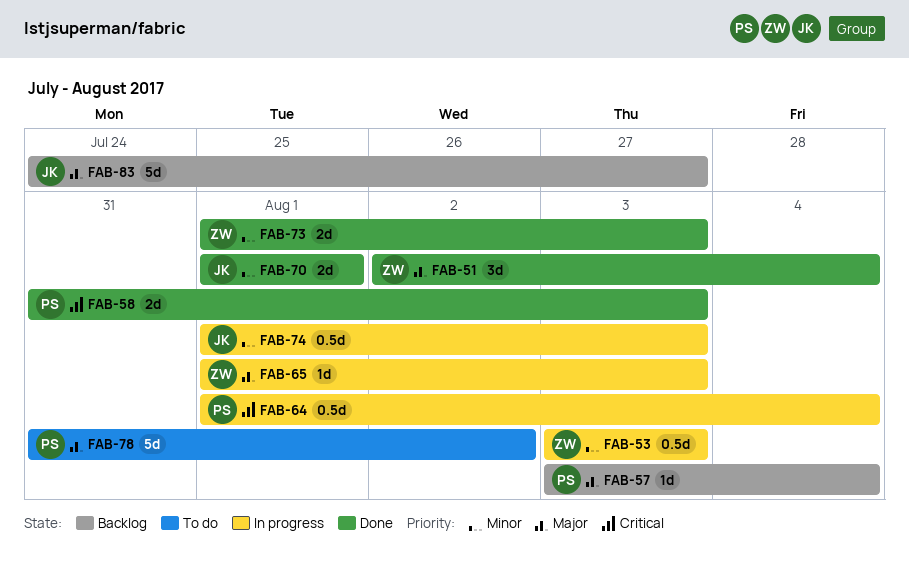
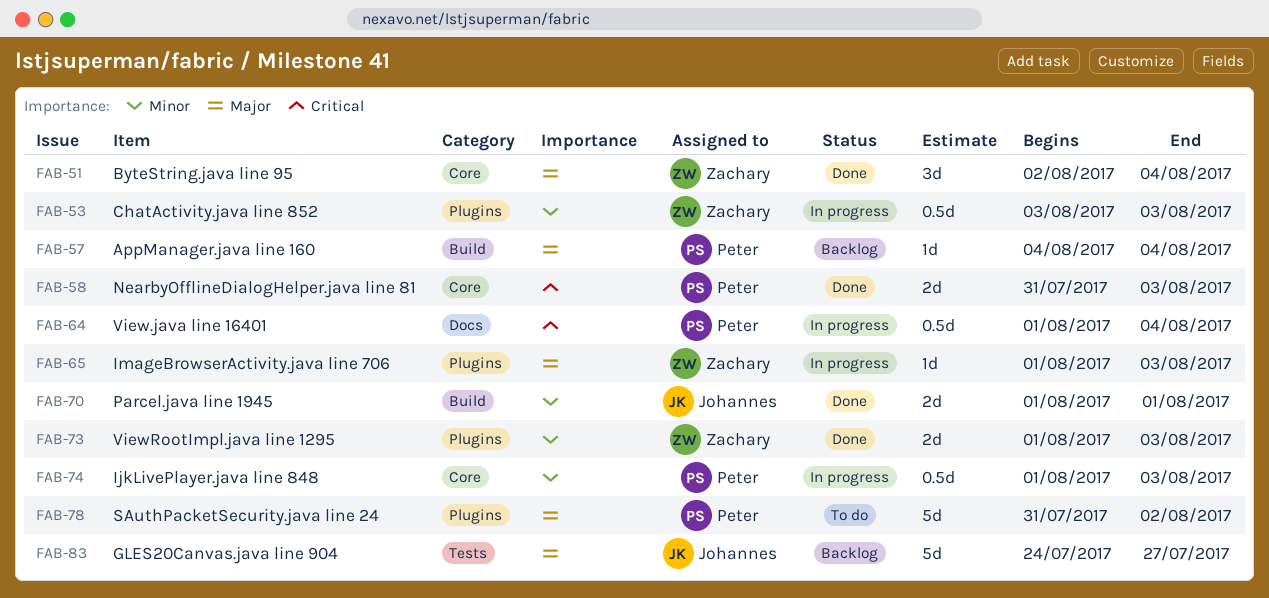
FAB-57, start: Aug 3 -> Aug 4
FAB-74, owner: Johannes -> Peter

